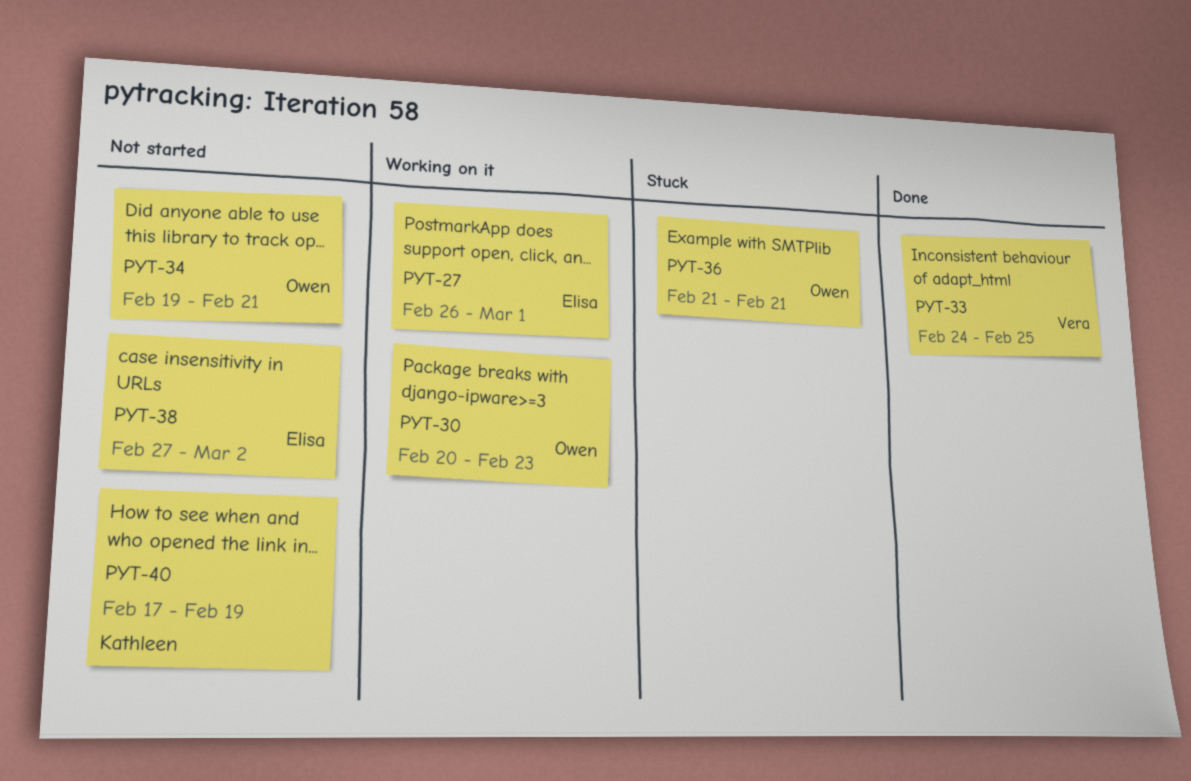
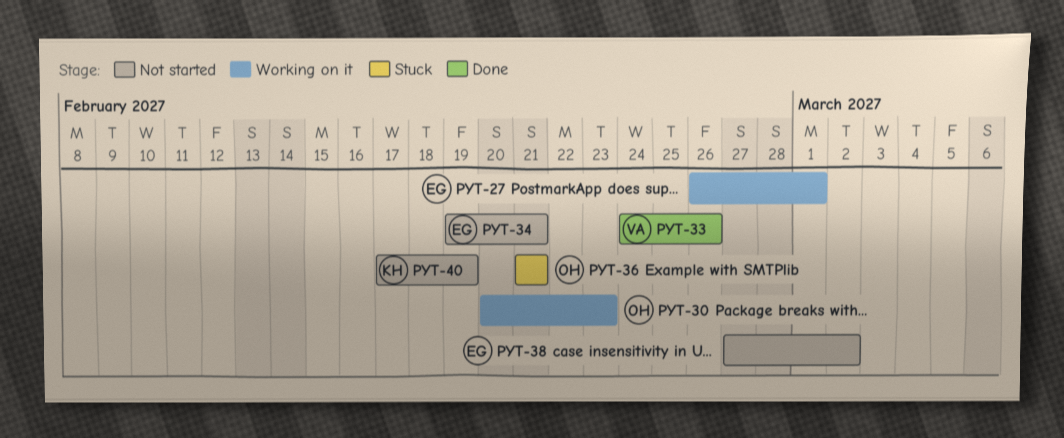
PYT-33, due: Feb 25 -> Feb 26
PYT-34, owner: Owen -> Elisa

